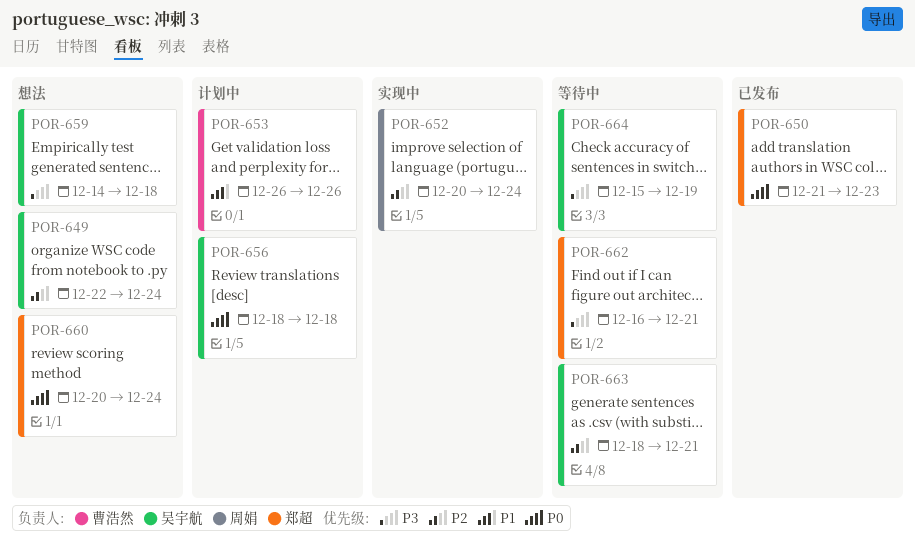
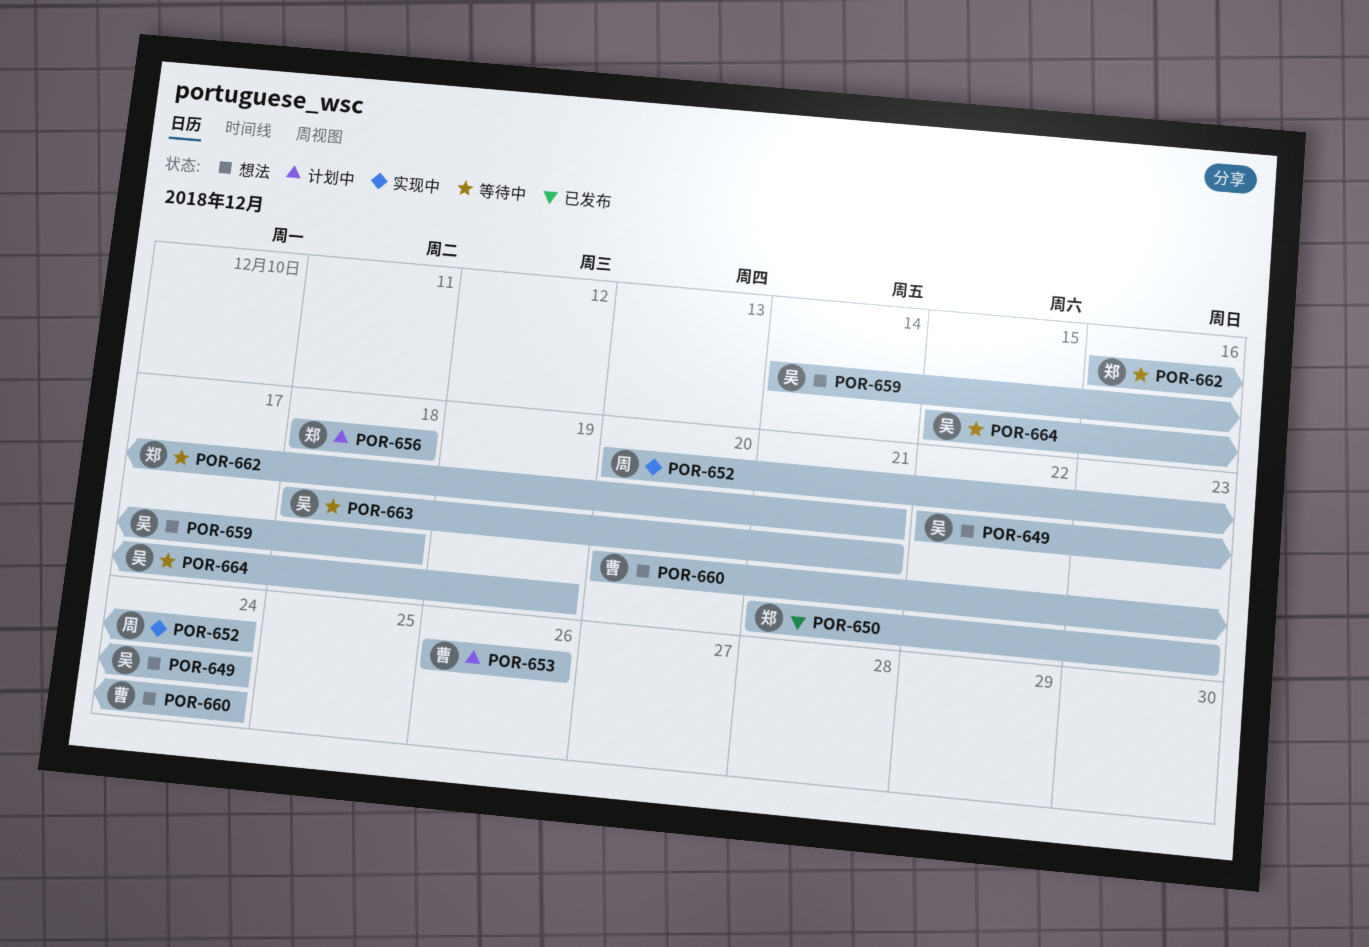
POR-656, owner: 吴宇航 -> 郑超
POR-660, owner: 郑超 -> 曹浩然

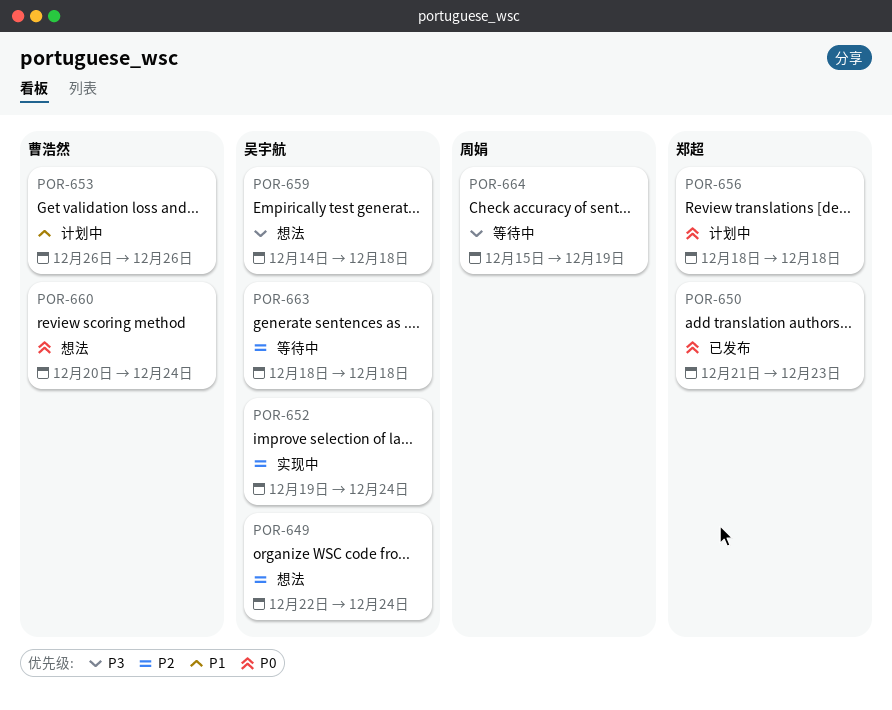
POR-652, owner: 周娟 -> 吴宇航
POR-652, start: Dec 20 -> Dec 19
POR-662: present -> none
POR-663, due: Dec 21 -> Dec 18
POR-664, owner: 吴宇航 -> 周娟

